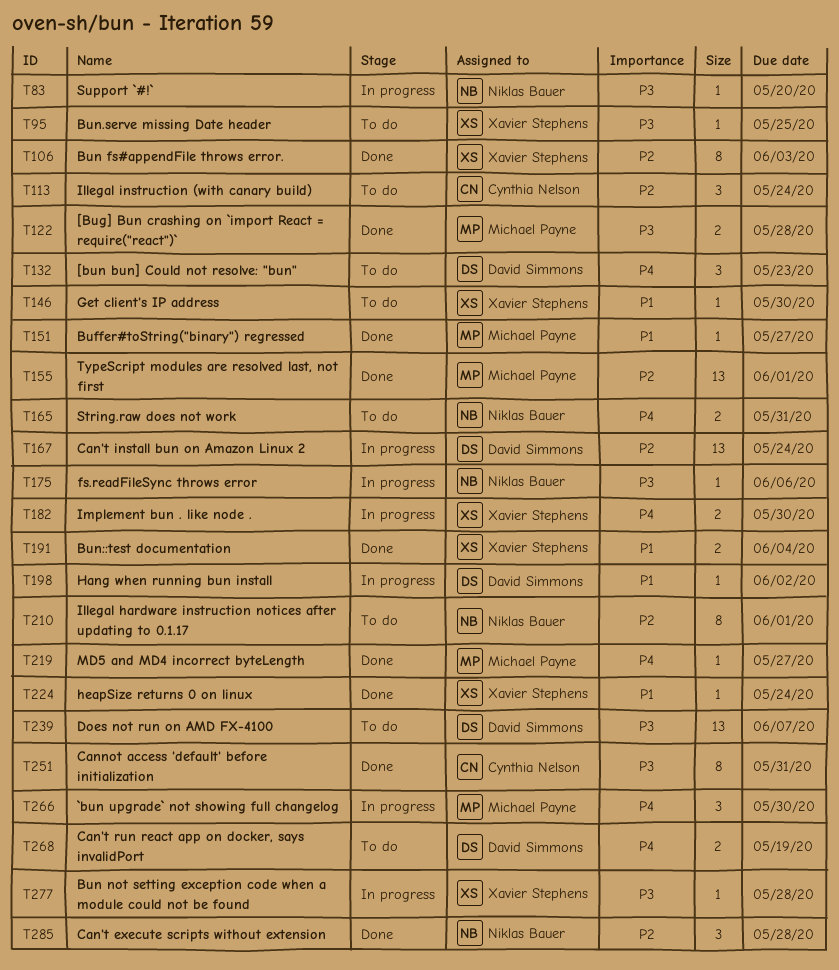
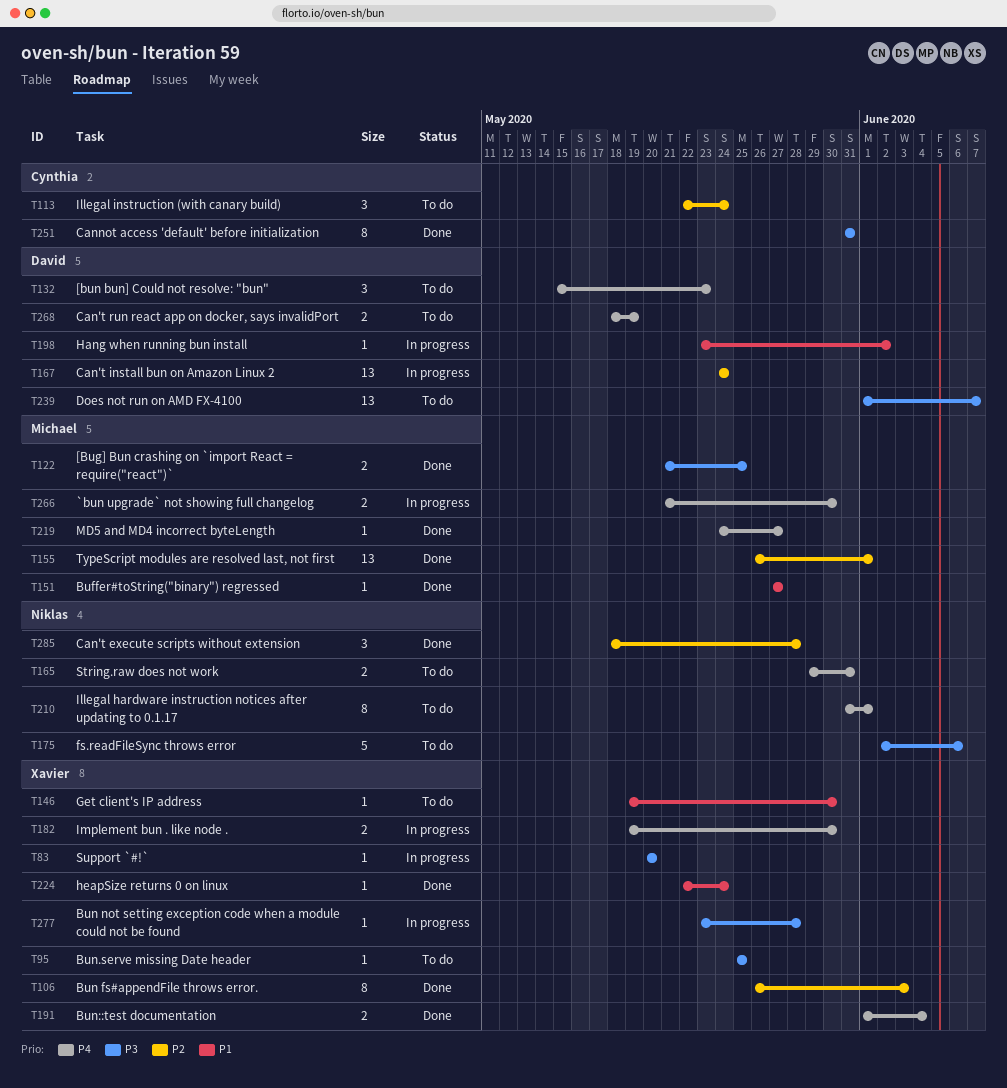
T83, owner: Niklas Bauer -> Xavier Stephens
T122, due: May 28 -> May 25
T175, status: In progress -> To do
T175, estimate: 1 -> 5
T191, priority: P1 -> P4
T210, priority: P2 -> P4
T266, estimate: 3 -> 2

